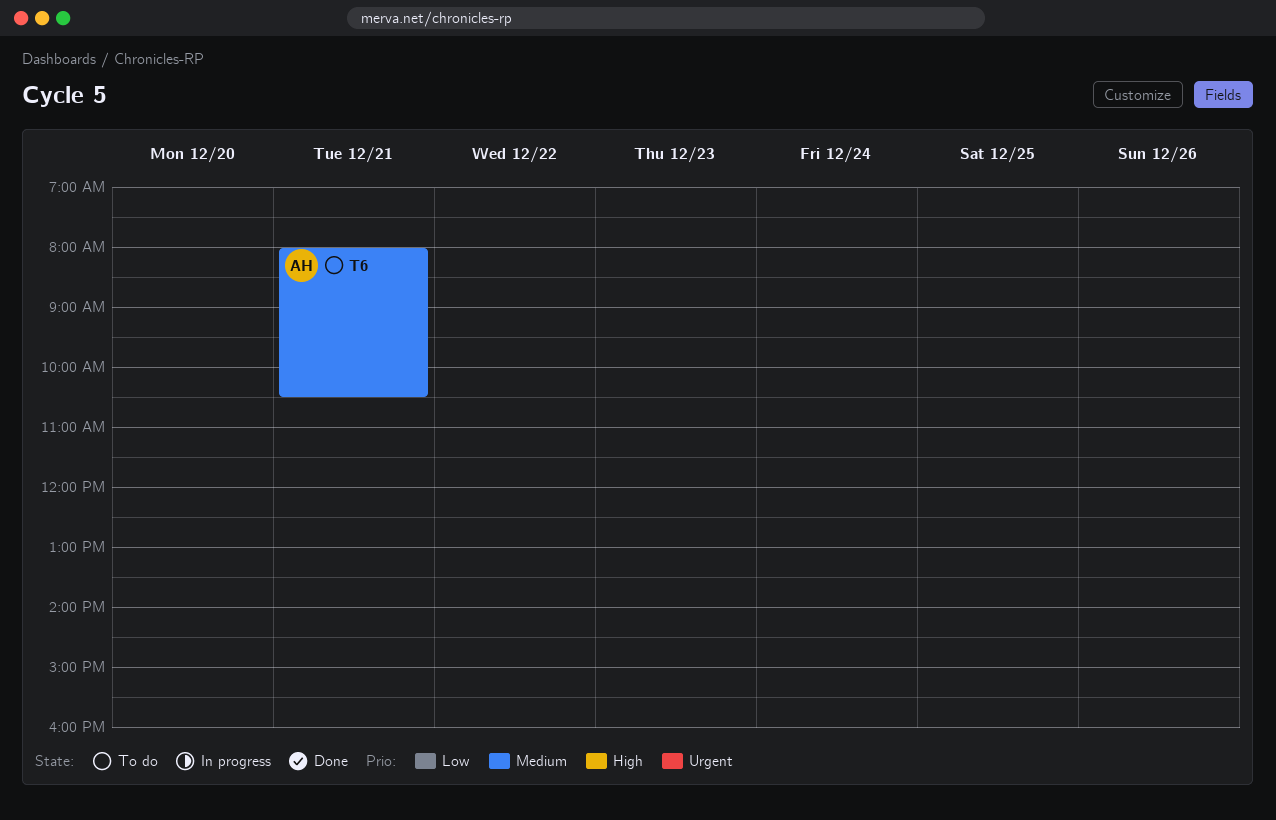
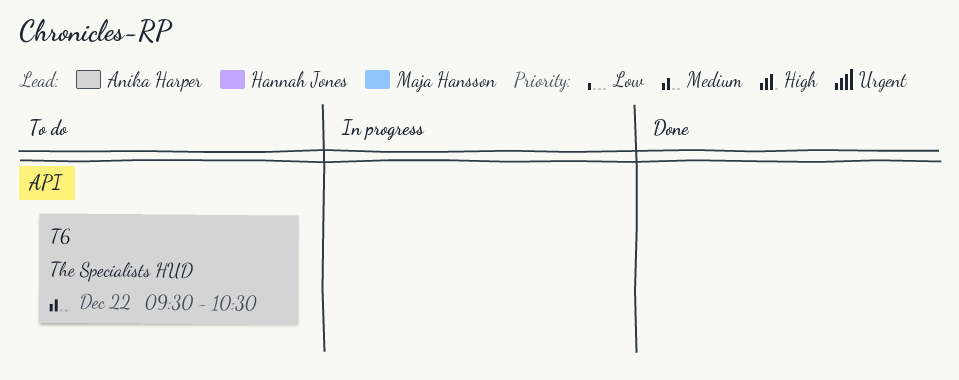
T6, day: Dec 21 -> Dec 22
T6, begins: 08:00 -> 09:30

